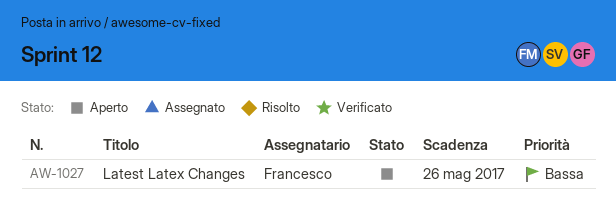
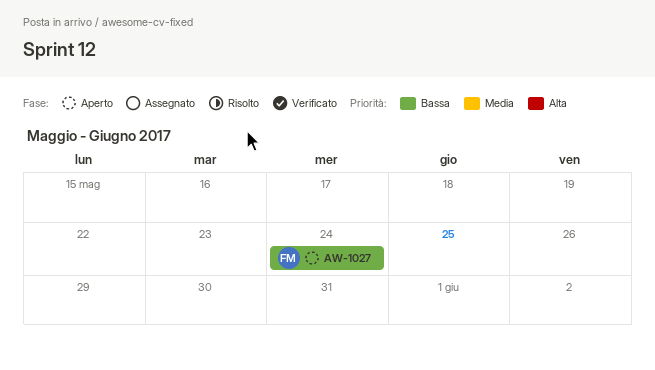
AW-1027, due: May 26 -> May 24

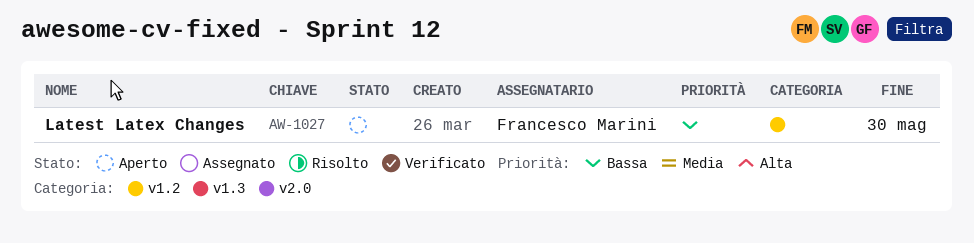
AW-1027, due: May 24 -> May 30

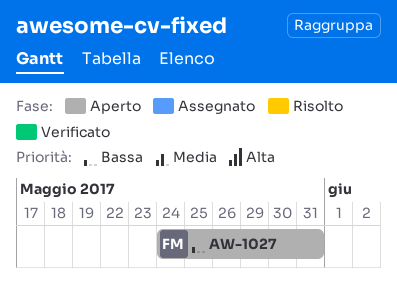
AW-1027, due: May 30 -> May 31

